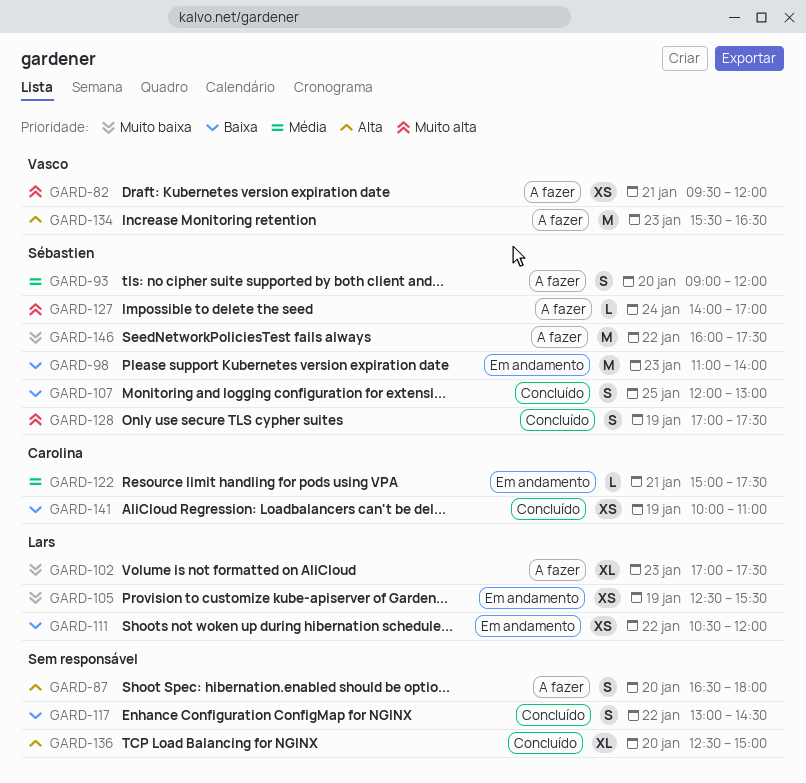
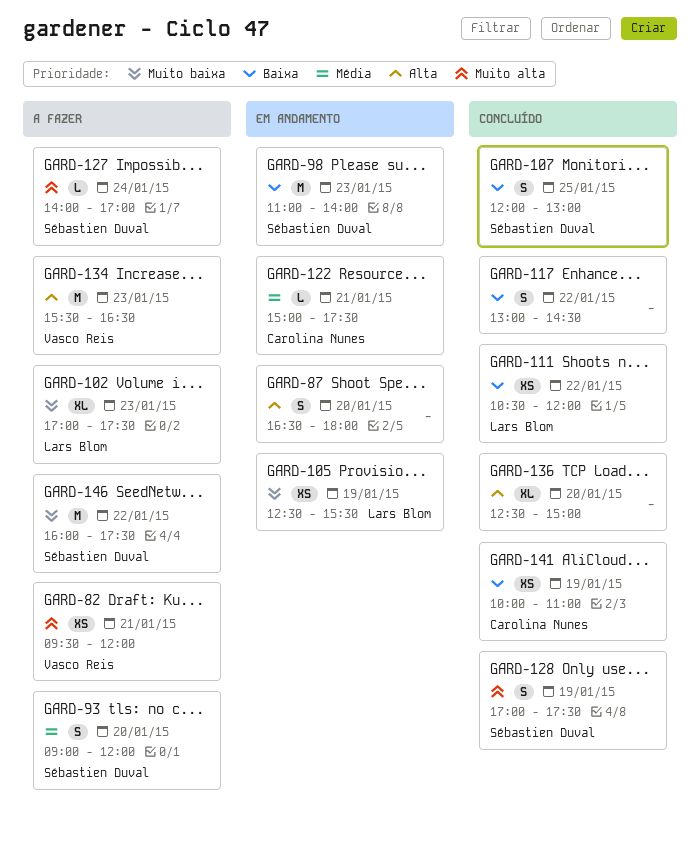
GARD-87, status: A fazer -> Em andamento
GARD-111, status: Em andamento -> Concluído

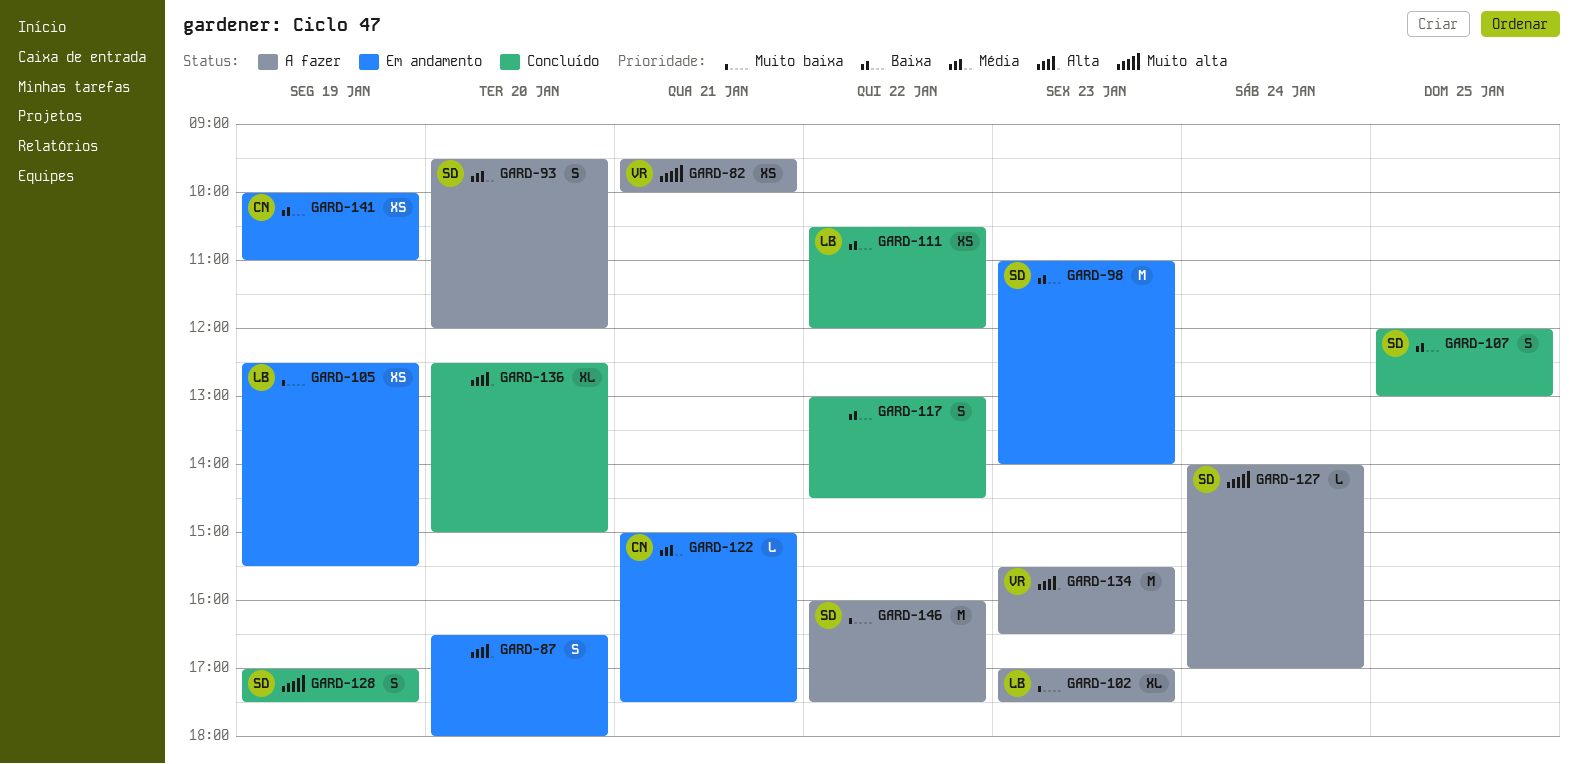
GARD-82, ends: 12:00 -> 10:00
GARD-93, begins: 09:00 -> 09:30
GARD-141, status: Concluído -> Em andamento

